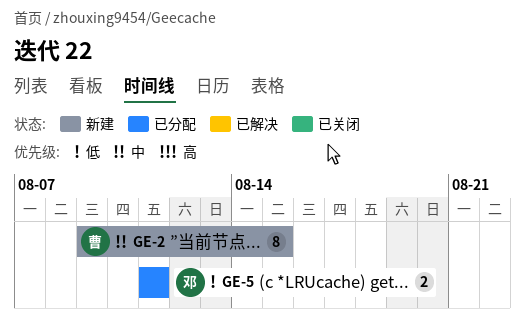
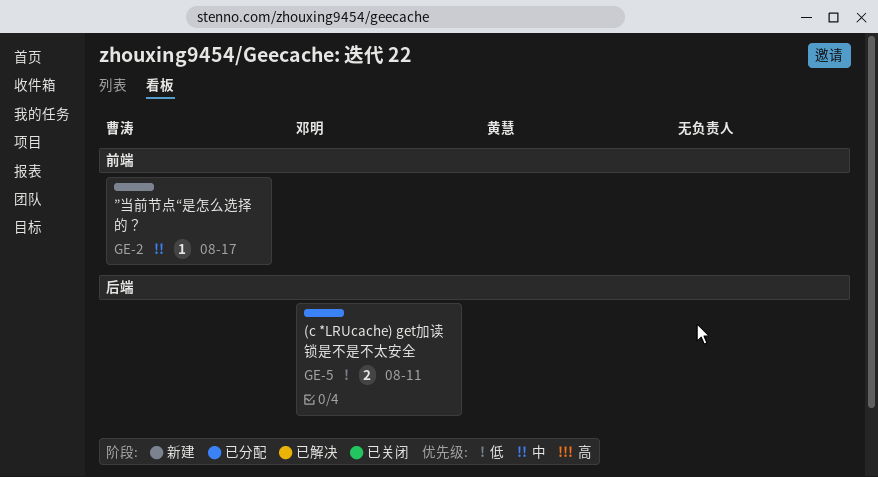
GE-2, estimate: 8 -> 1
GE-2, due: Aug 15 -> Aug 17

